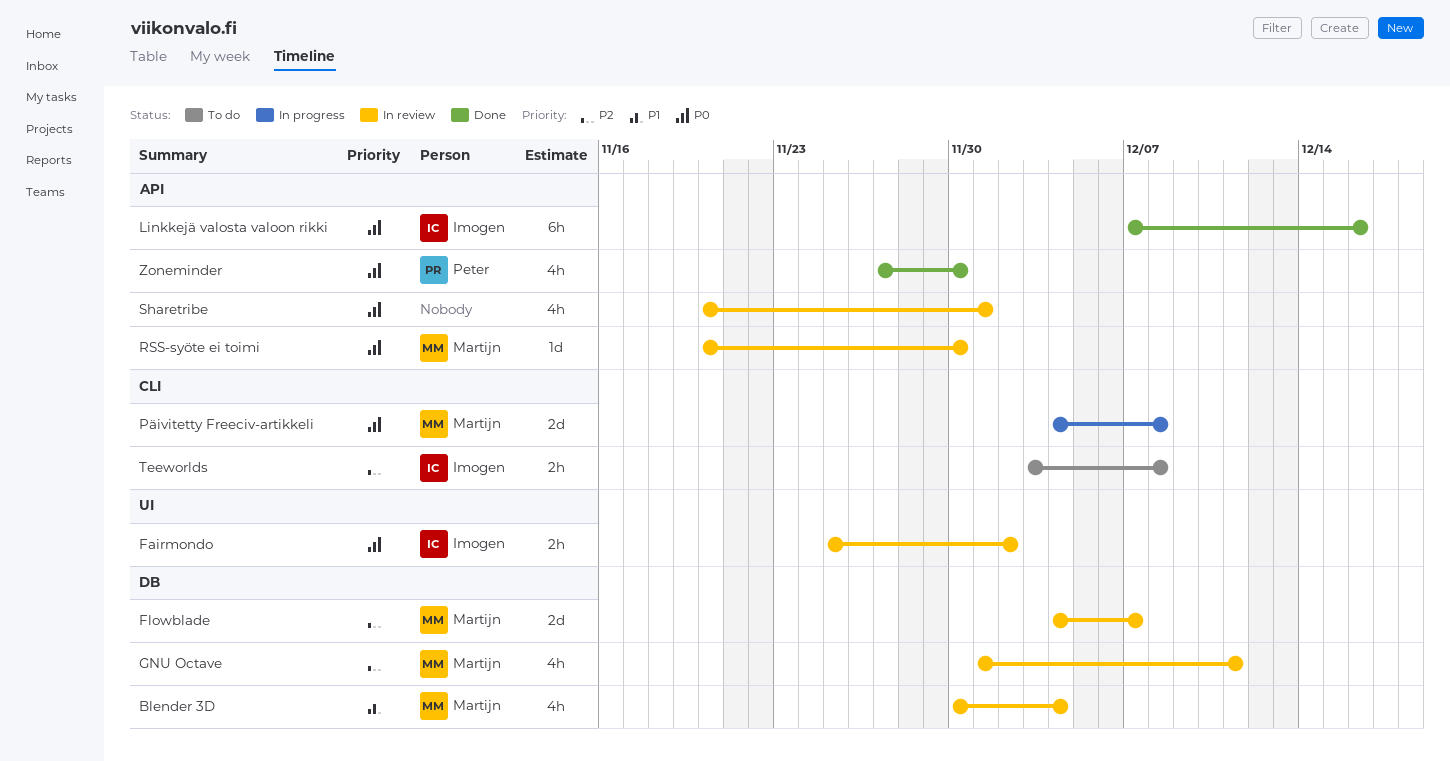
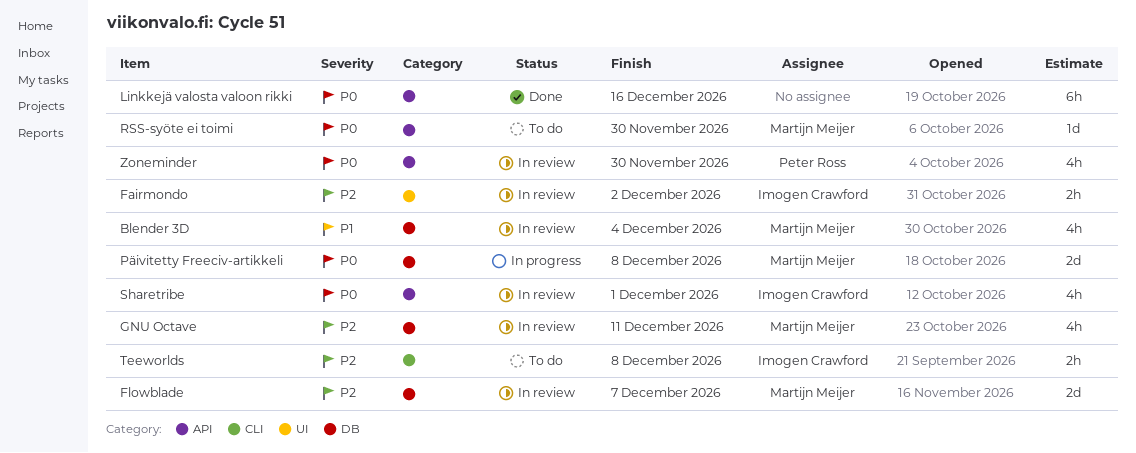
Fairmondo, priority: P0 -> P2
Linkkejä valosta valoon rikki, owner: Imogen Crawford -> none
Päivitetty Freeciv-artikkeli, label: CLI -> DB
RSS-syöte ei toimi, status: In review -> To do
Sharetribe, owner: none -> Imogen Crawford
Zoneminder, status: Done -> In review

